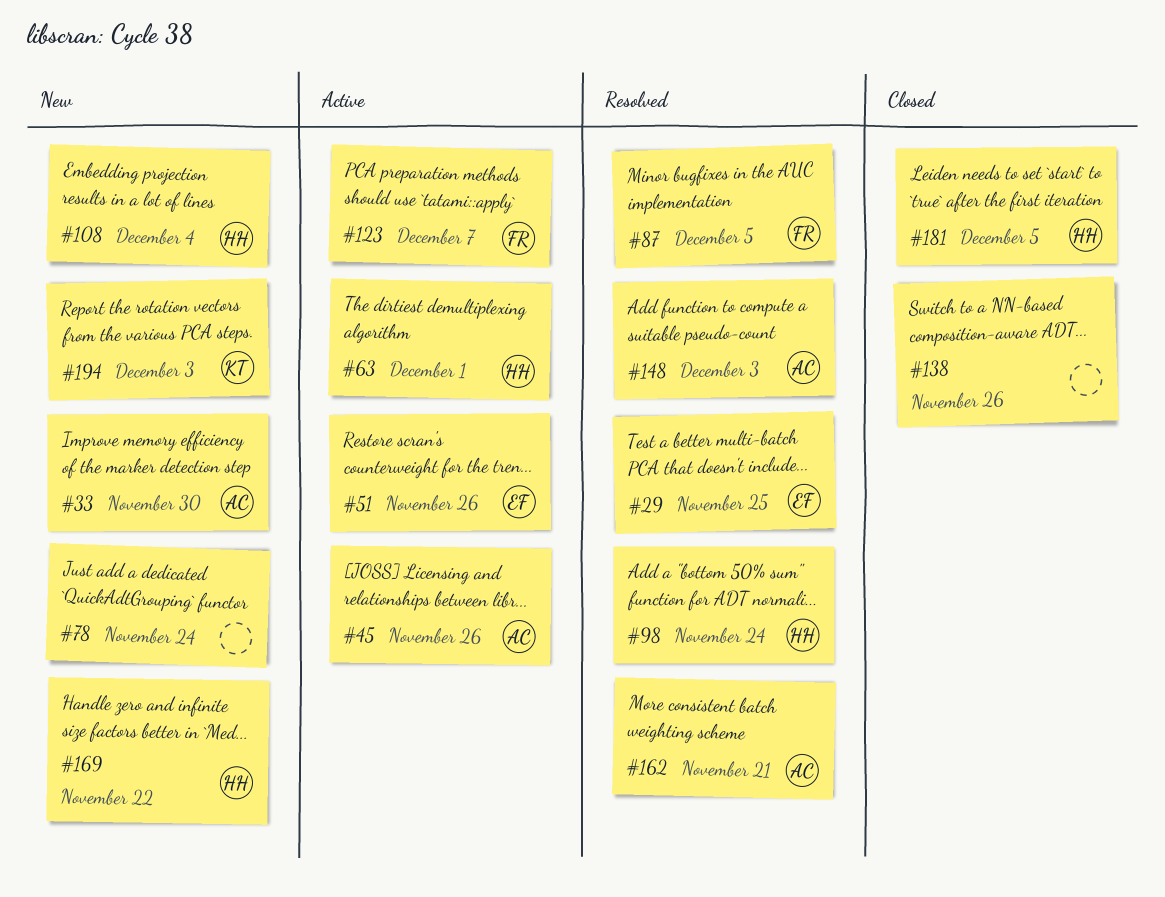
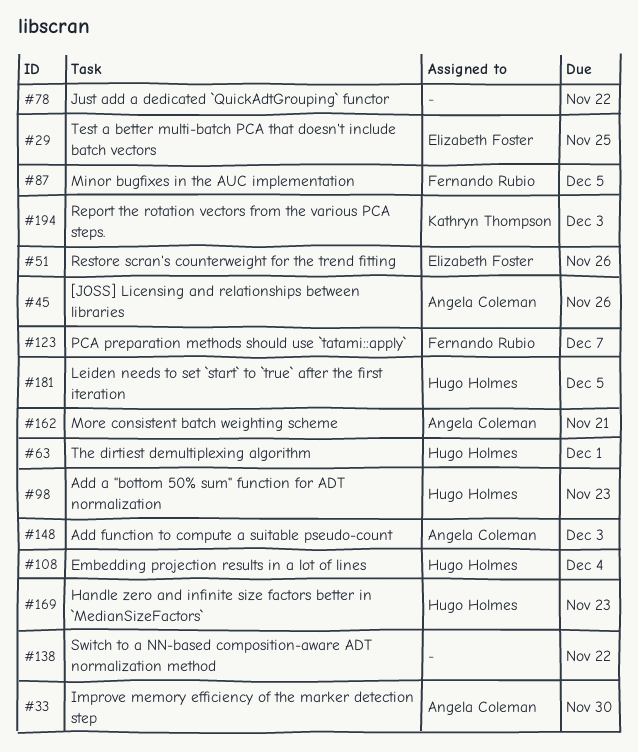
#78, due: Nov 24 -> Nov 22
#98, due: Nov 24 -> Nov 23
#138, due: Nov 26 -> Nov 22
#169, due: Nov 22 -> Nov 23

